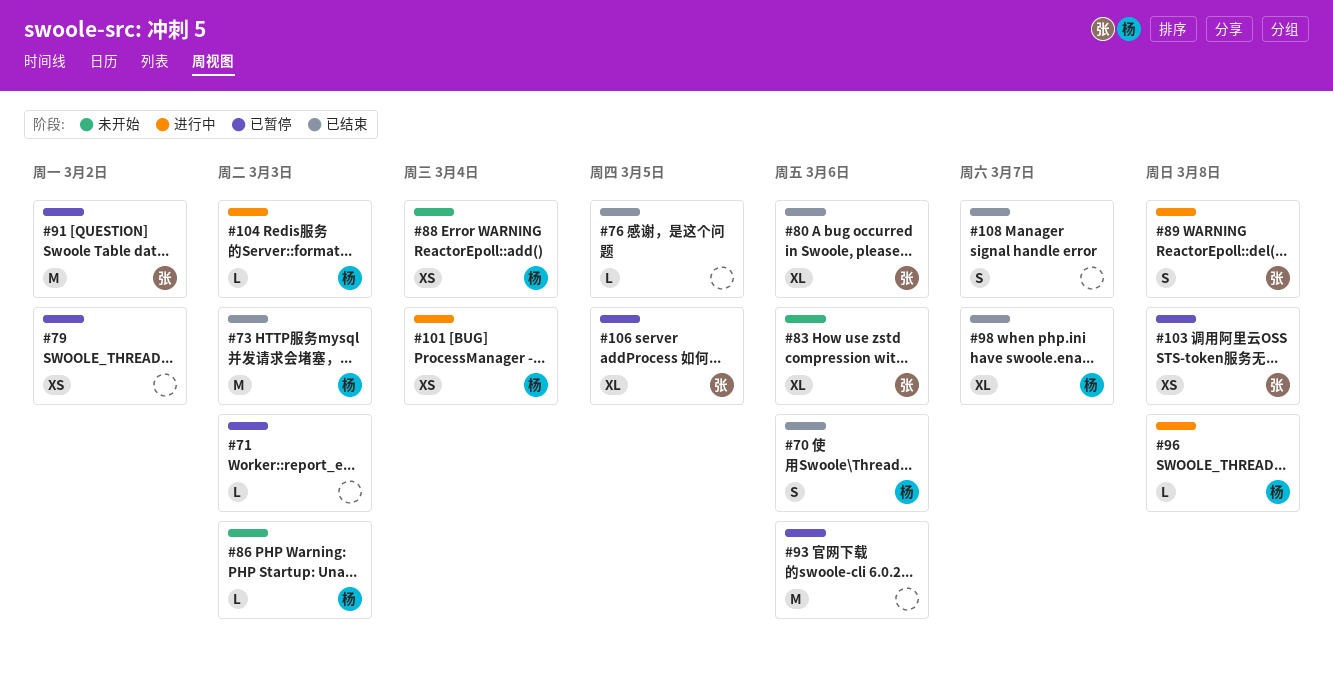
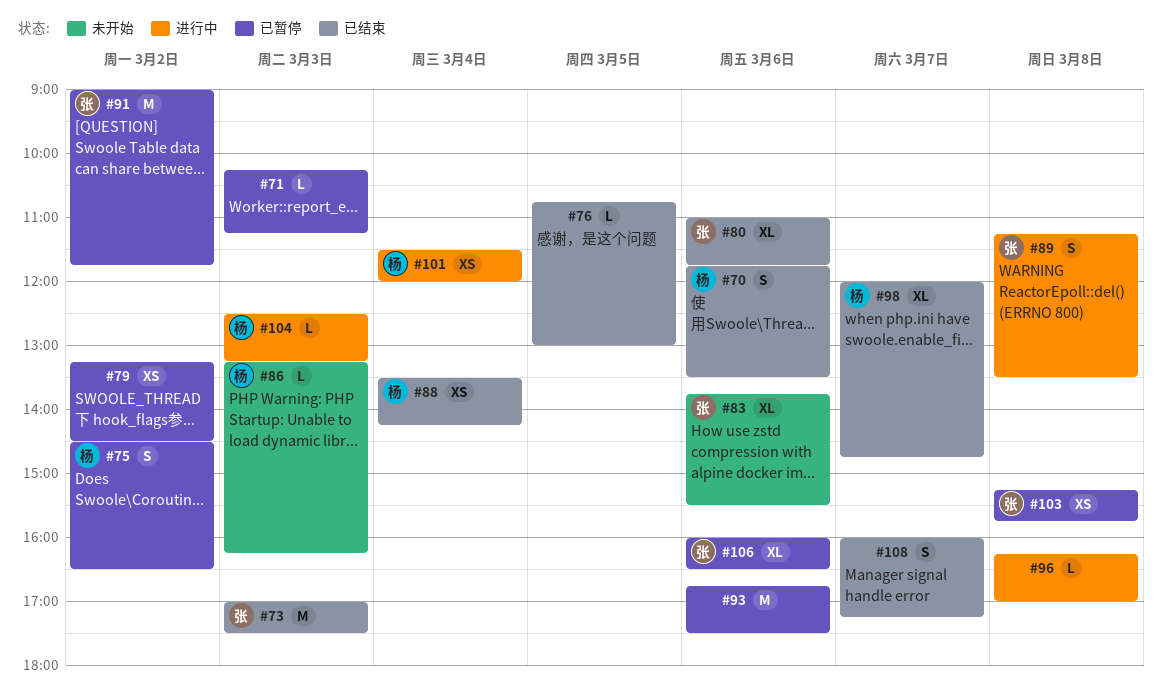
#73, owner: 杨 -> 张
#75: none -> present
#88, status: 未开始 -> 已结束
#96, owner: 杨 -> none
#106, day: Mar 5 -> Mar 6

